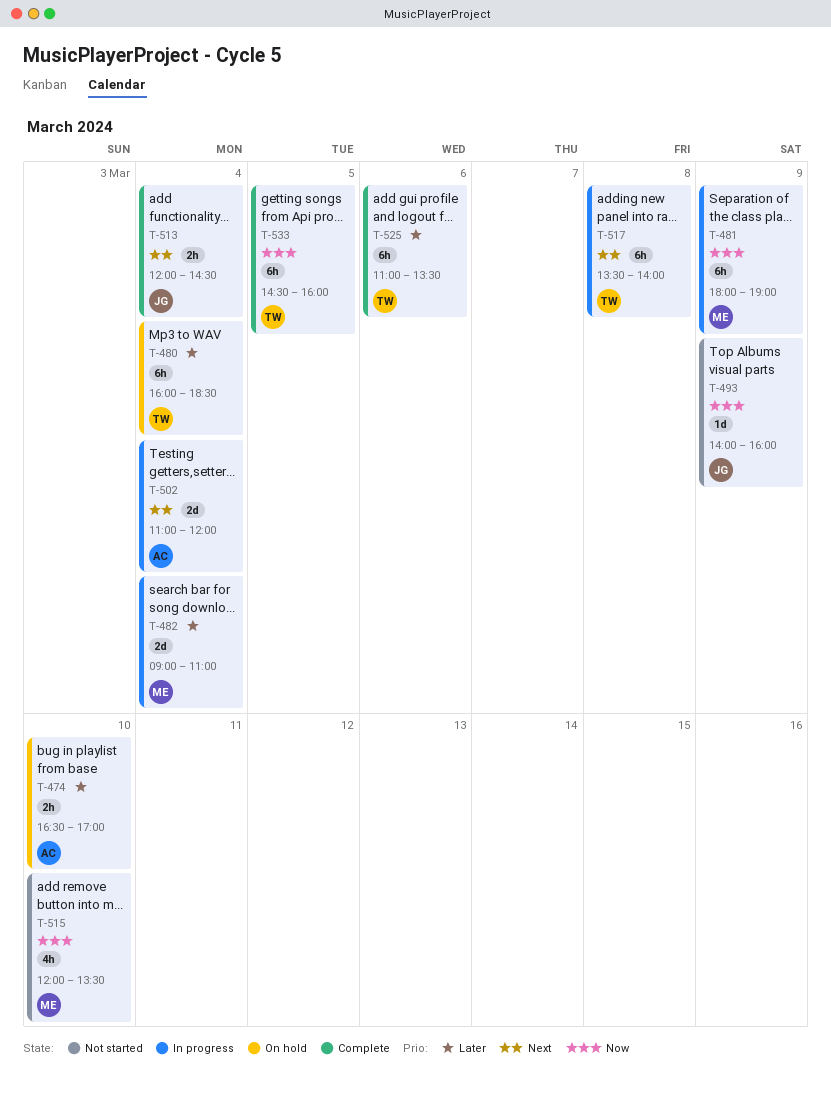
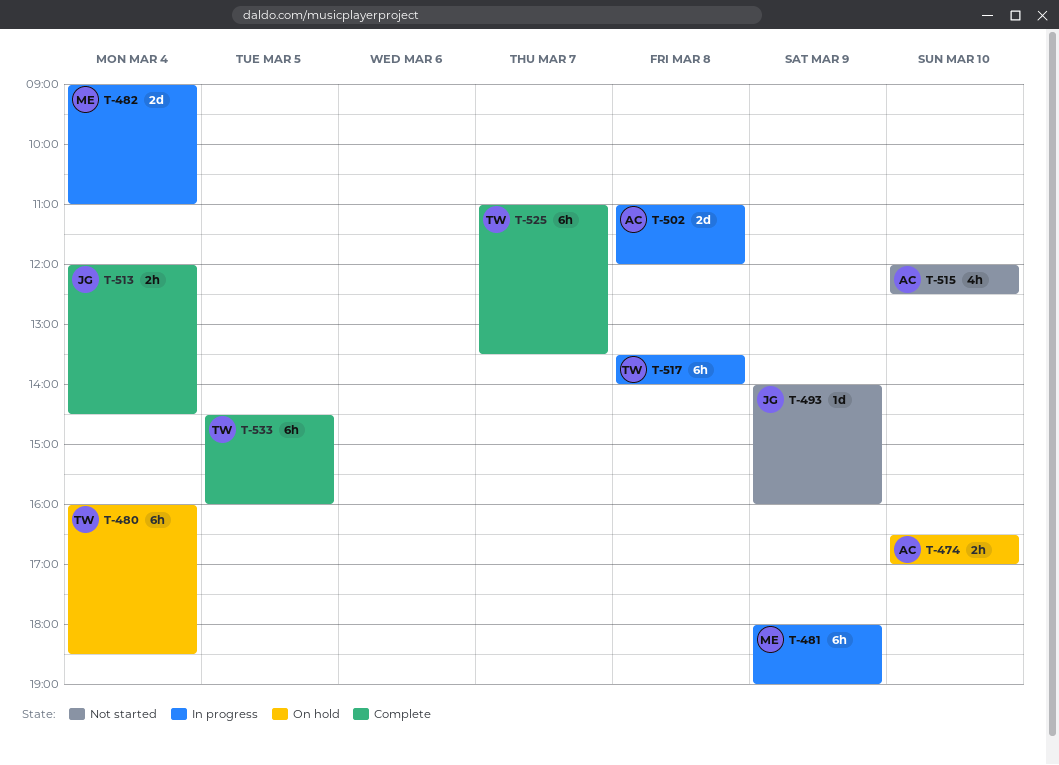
T-502, day: Mar 4 -> Mar 8
T-515, owner: ME -> AC
T-515, ends: 13:30 -> 12:30
T-525, day: Mar 6 -> Mar 7

